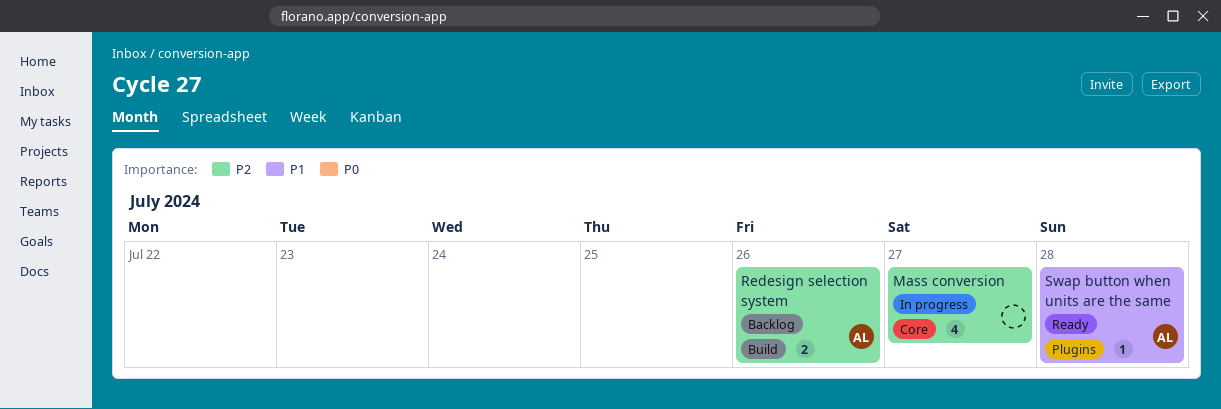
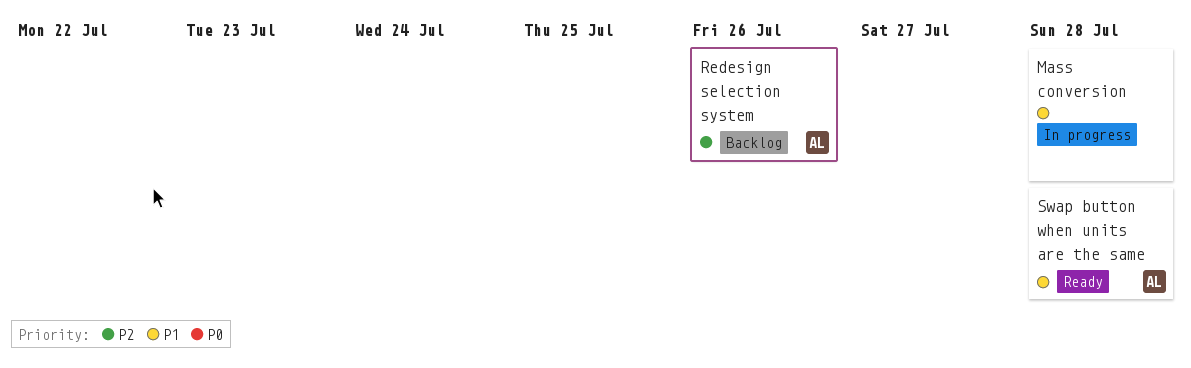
Mass conversion, priority: P2 -> P1
Mass conversion, due: Jul 27 -> Jul 28

